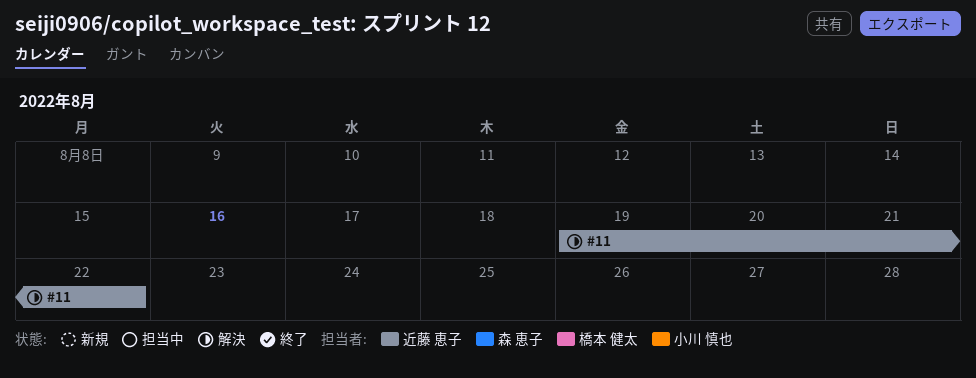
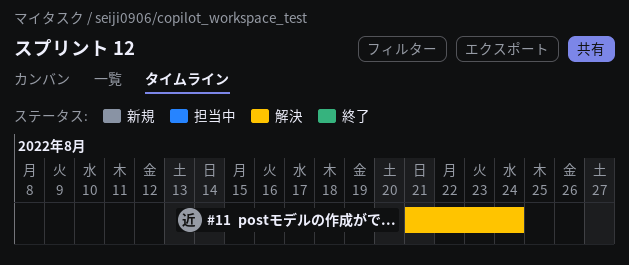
#11, start: Aug 19 -> Aug 21
#11, due: Aug 22 -> Aug 24

